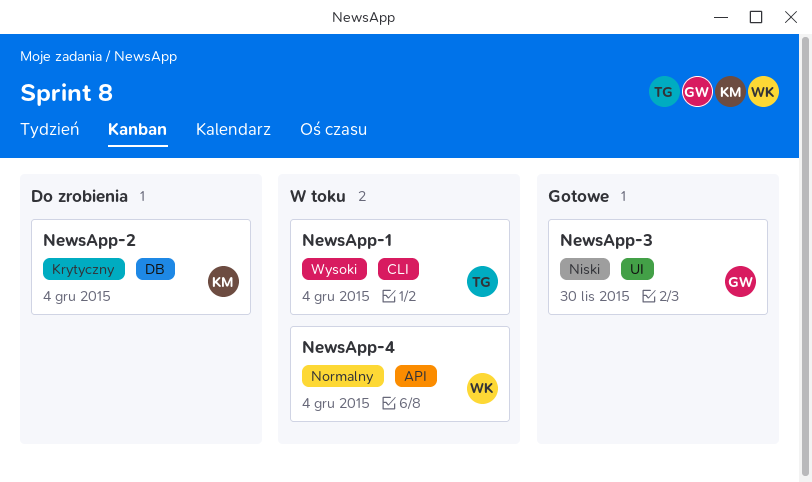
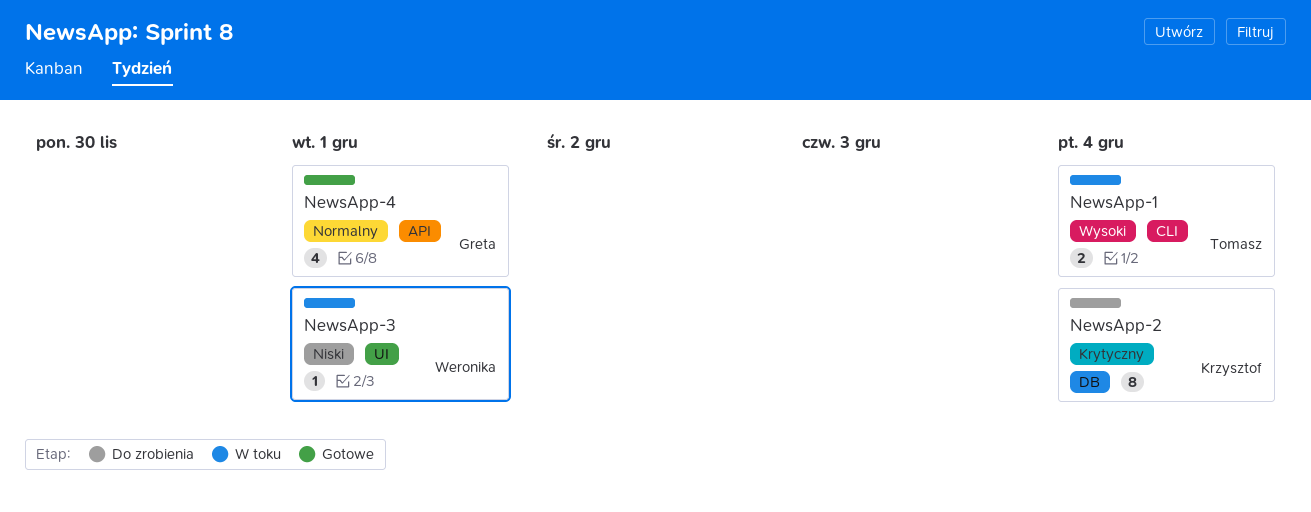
NewsApp-3, status: Gotowe -> W toku
NewsApp-3, owner: Greta -> Weronika
NewsApp-3, due: Nov 30 -> Dec 1
NewsApp-4, status: W toku -> Gotowe
NewsApp-4, owner: Weronika -> Greta
NewsApp-4, due: Dec 4 -> Dec 1

